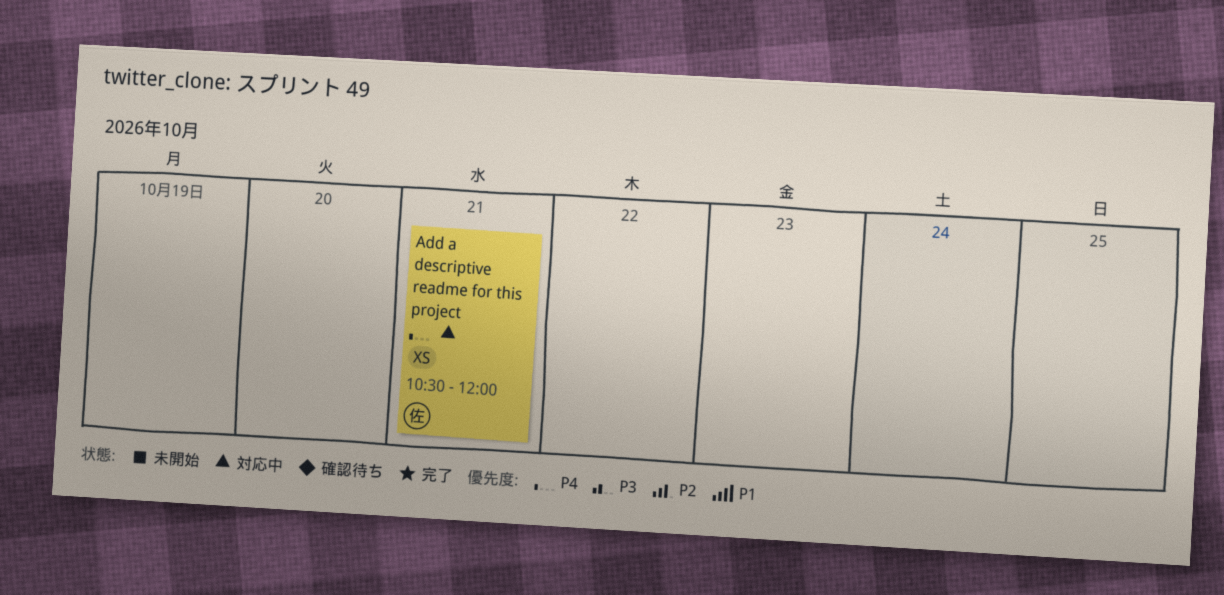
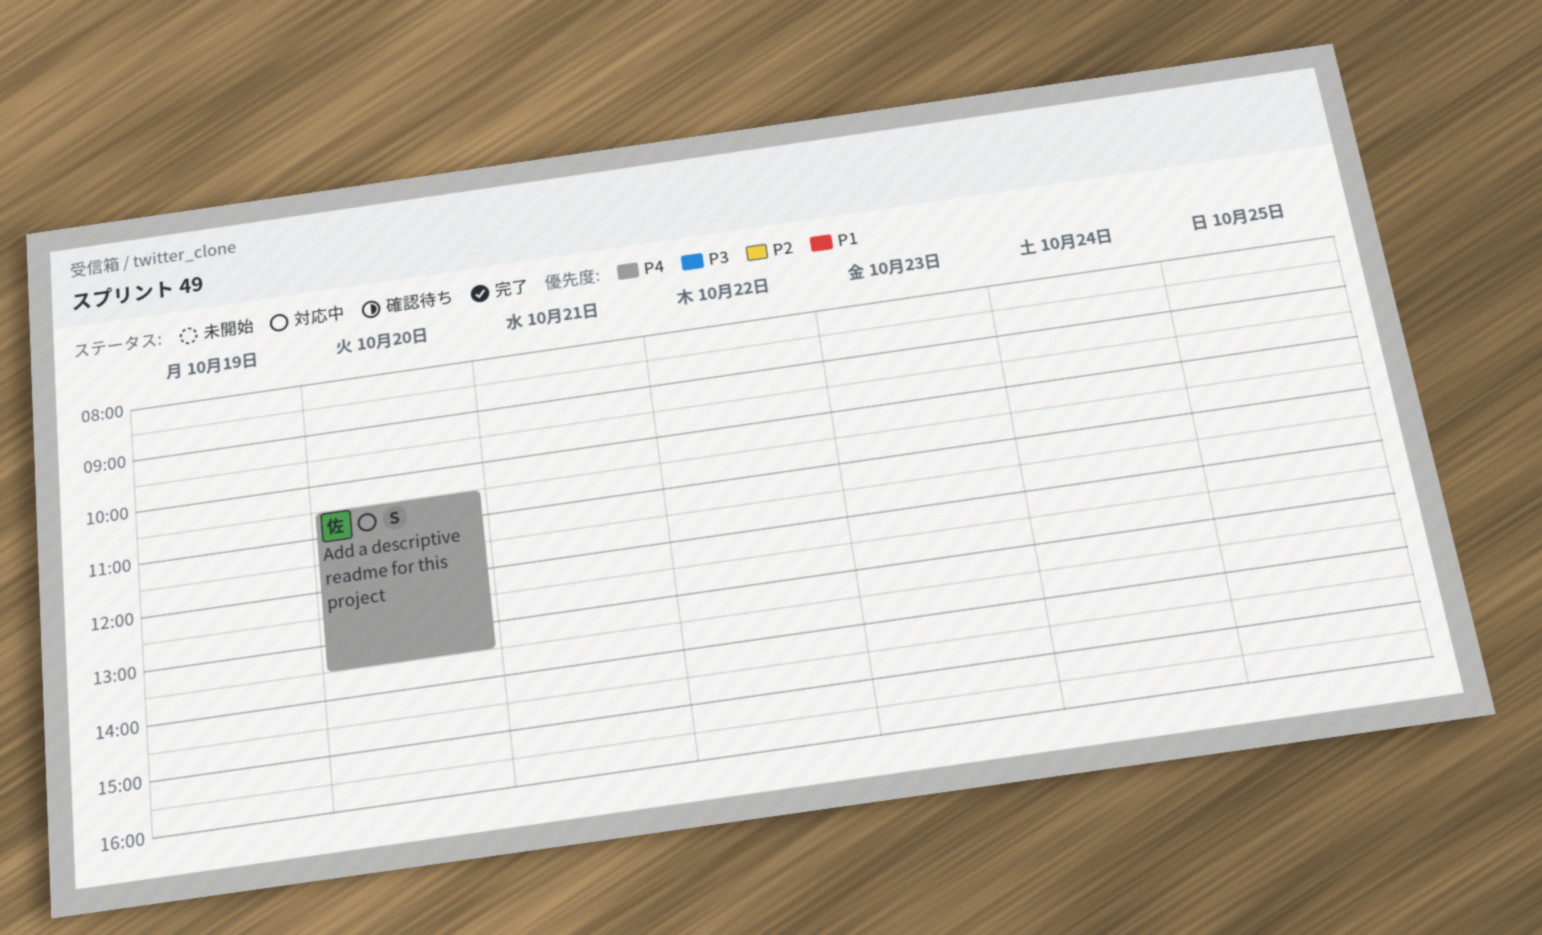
Add a descriptive readme for this project, estimate: XS -> S
Add a descriptive readme for this project, day: Oct 21 -> Oct 20
Add a descriptive readme for this project, ends: 12:00 -> 13:30

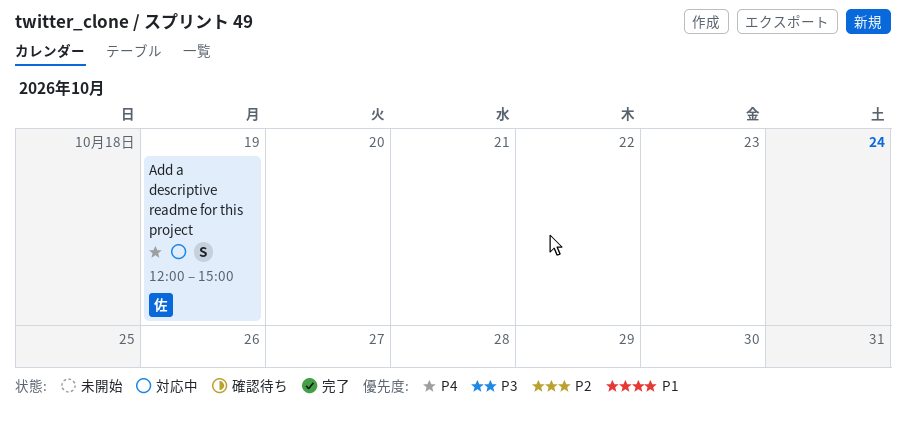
Add a descriptive readme for this project, day: Oct 20 -> Oct 19
Add a descriptive readme for this project, begins: 10:30 -> 12:00
Add a descriptive readme for this project, ends: 13:30 -> 15:00

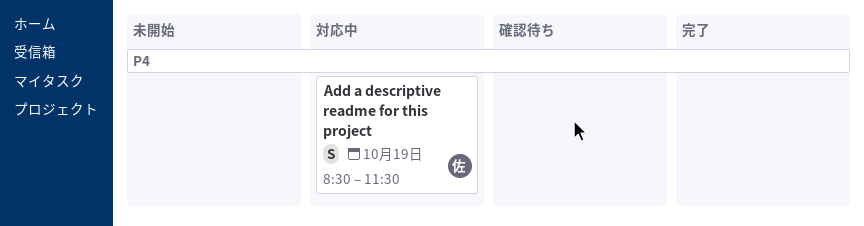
Add a descriptive readme for this project, begins: 12:00 -> 08:30
Add a descriptive readme for this project, ends: 15:00 -> 11:30

